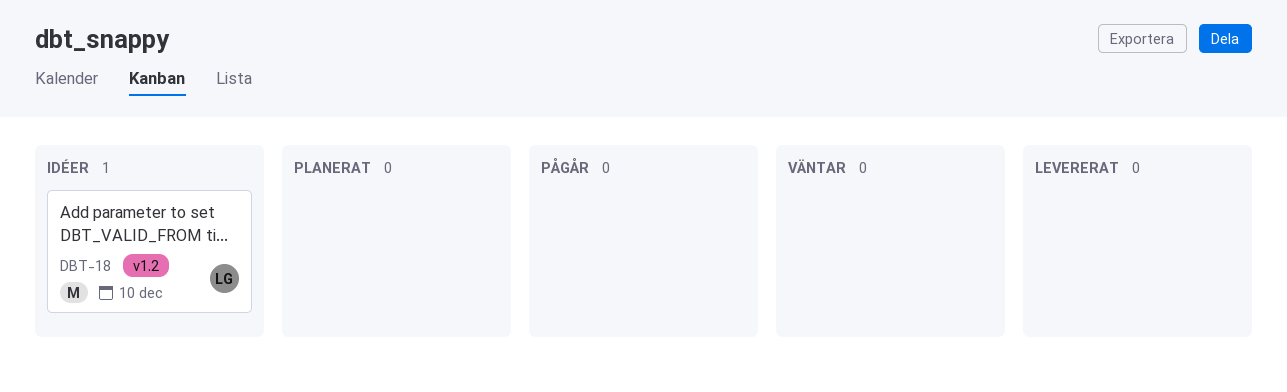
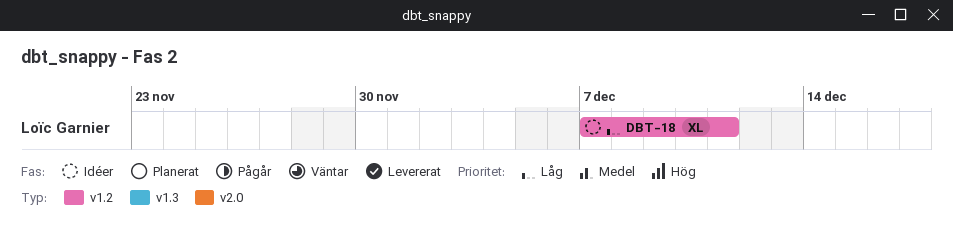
DBT-18, estimate: M -> XL
DBT-18, due: Dec 10 -> Dec 11

